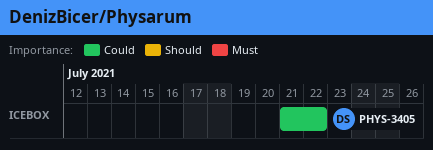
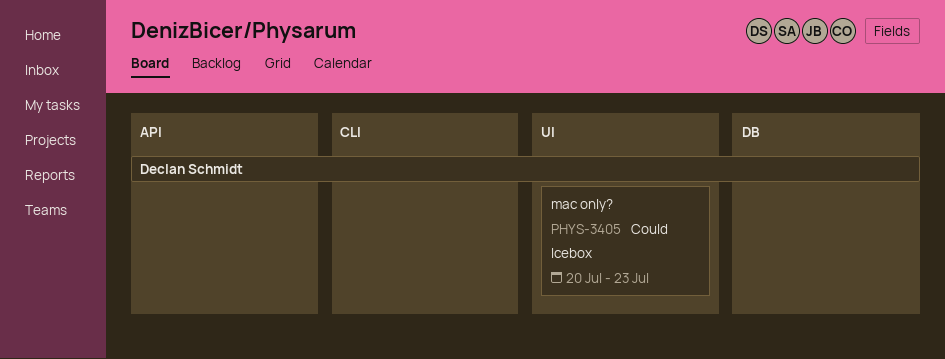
PHYS-3405, start: Jul 21 -> Jul 20
PHYS-3405, due: Jul 22 -> Jul 23

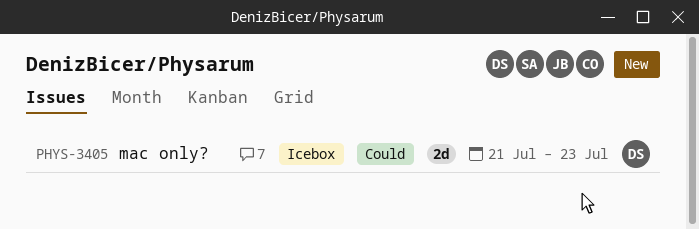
PHYS-3405, start: Jul 20 -> Jul 21

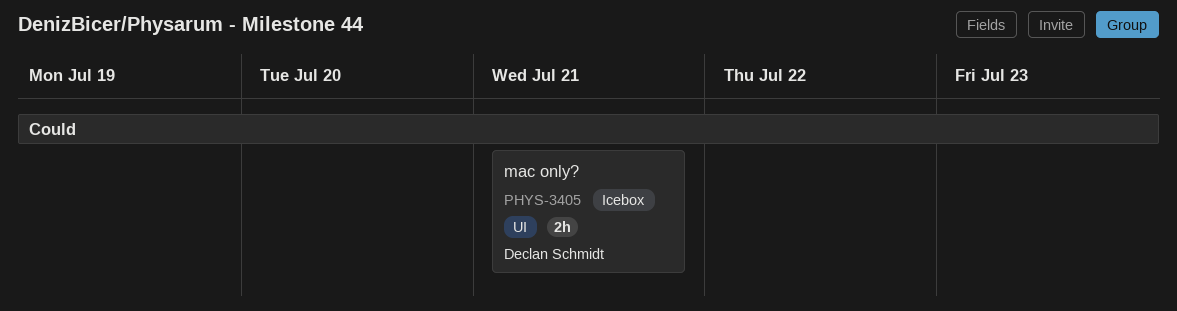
PHYS-3405, estimate: 2d -> 2h
PHYS-3405, due: Jul 23 -> Jul 21

